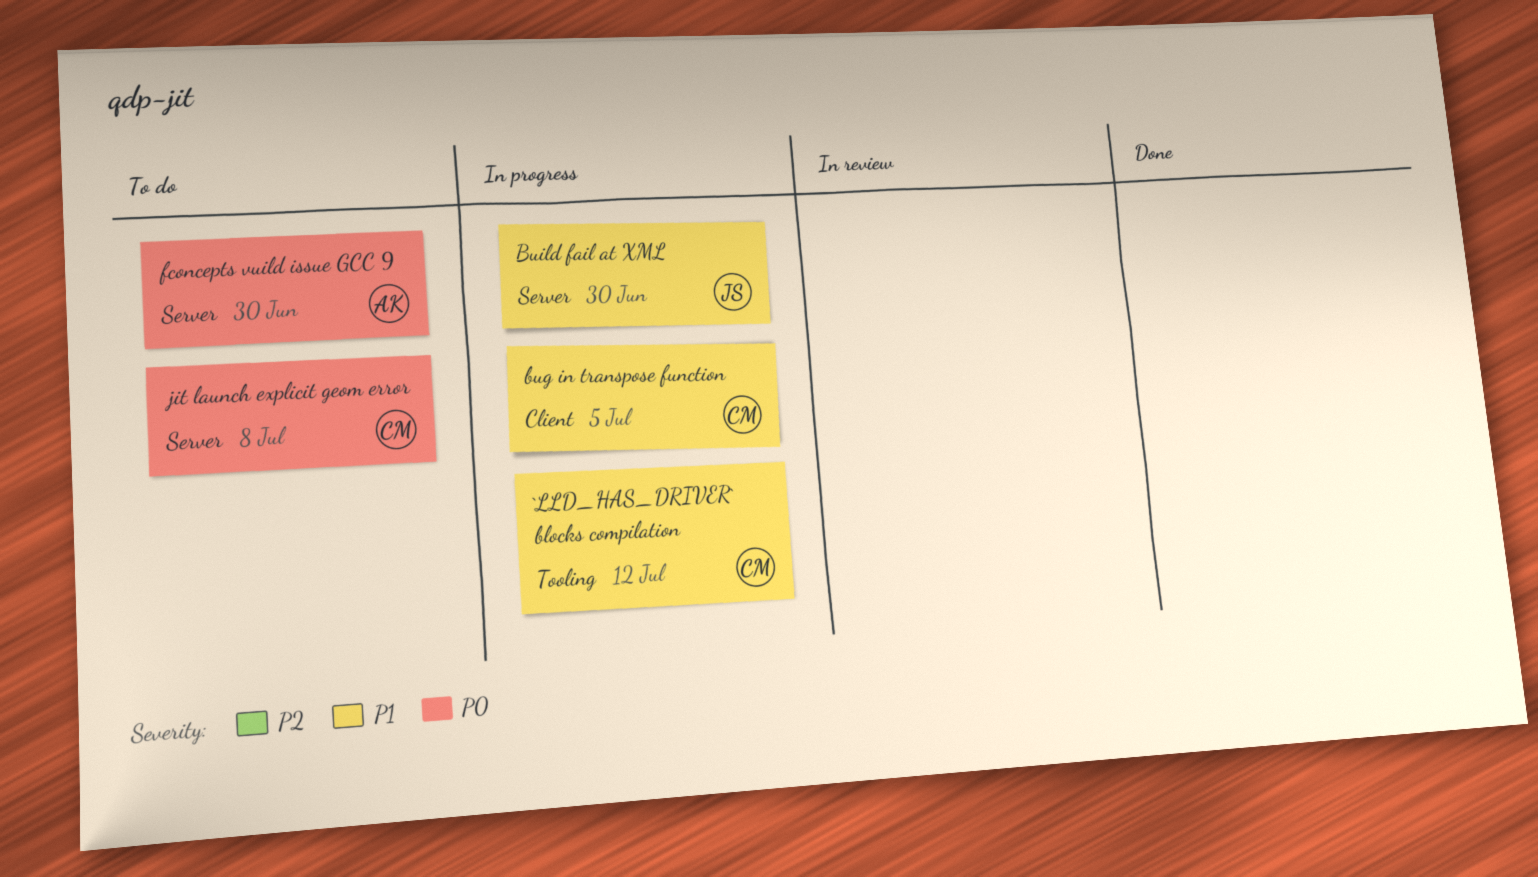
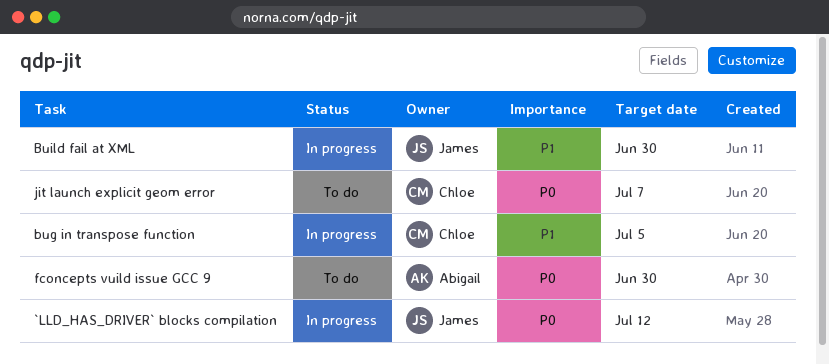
`LLD_HAS_DRIVER` blocks compilation, owner: Chloe -> James
`LLD_HAS_DRIVER` blocks compilation, priority: P1 -> P0
jit launch explicit geom error, due: Jul 8 -> Jul 7

